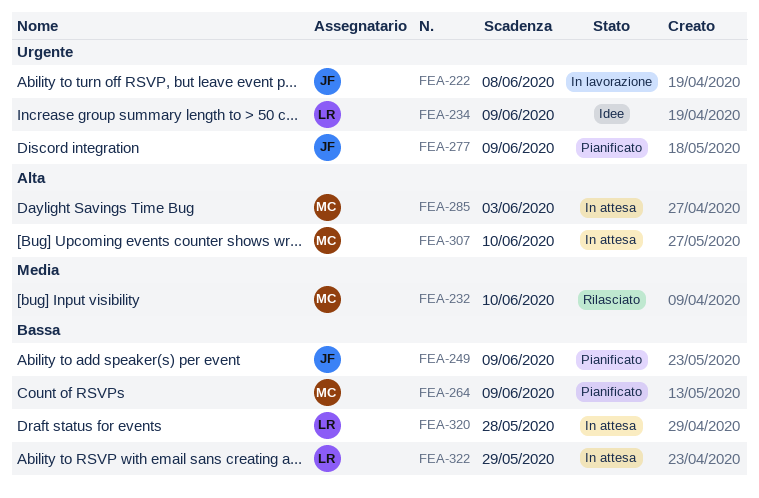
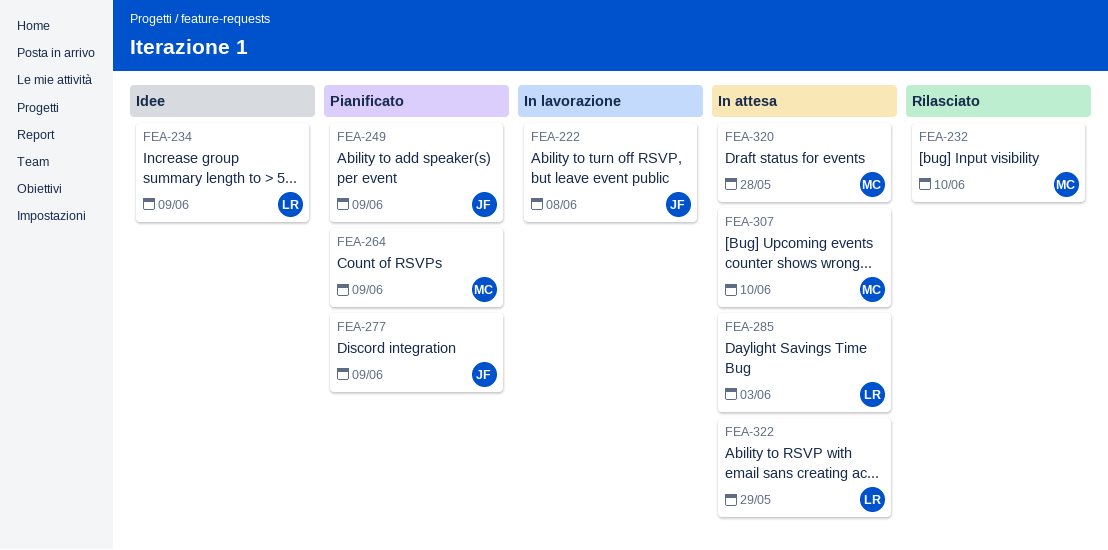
FEA-285, owner: MC -> LR
FEA-320, owner: LR -> MC

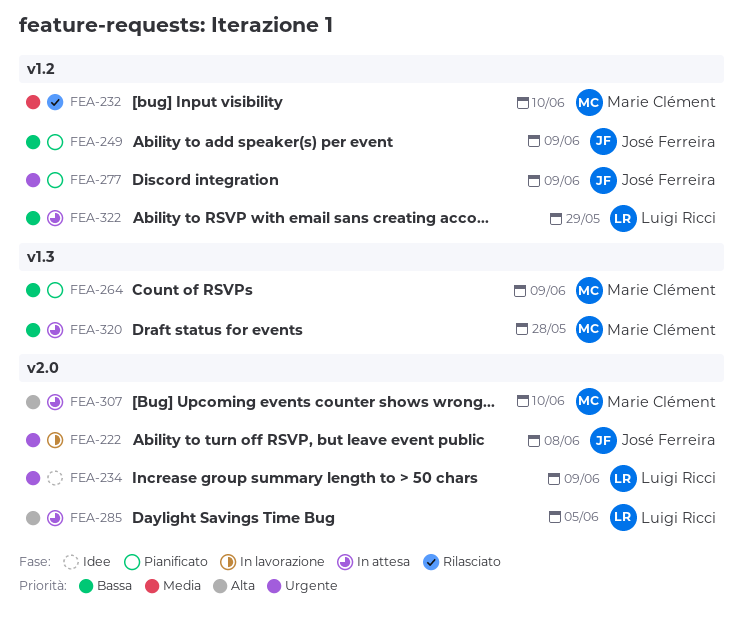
FEA-285, due: Jun 3 -> Jun 5

